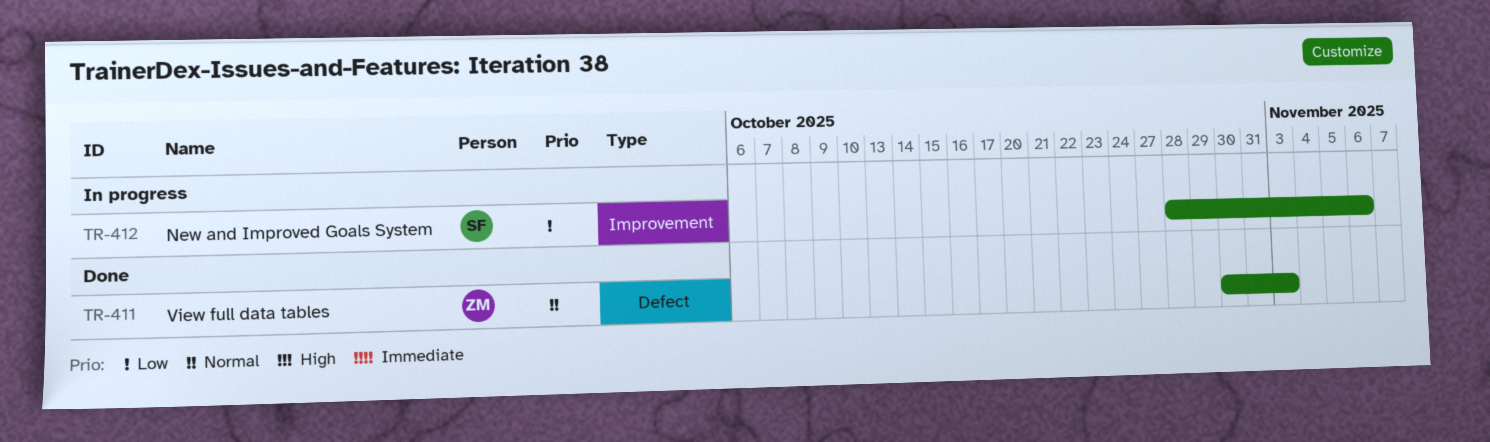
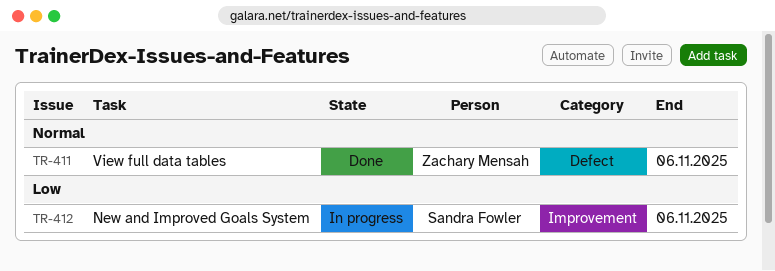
TR-411, due: Nov 3 -> Nov 6

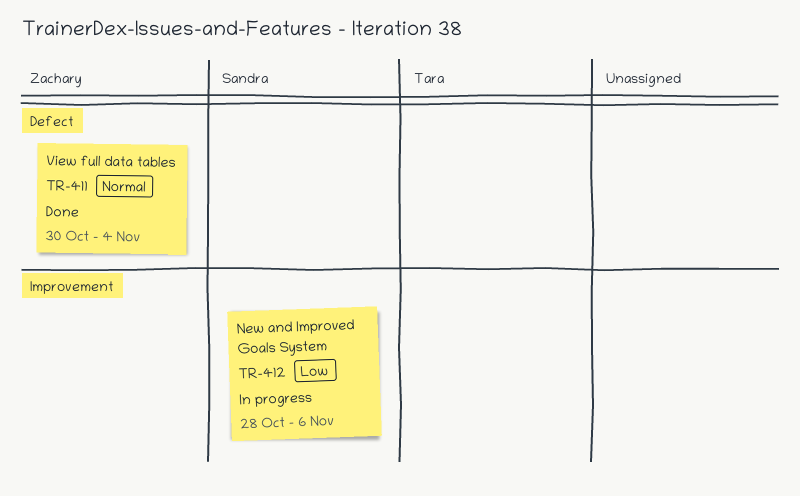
TR-411, due: Nov 6 -> Nov 4

